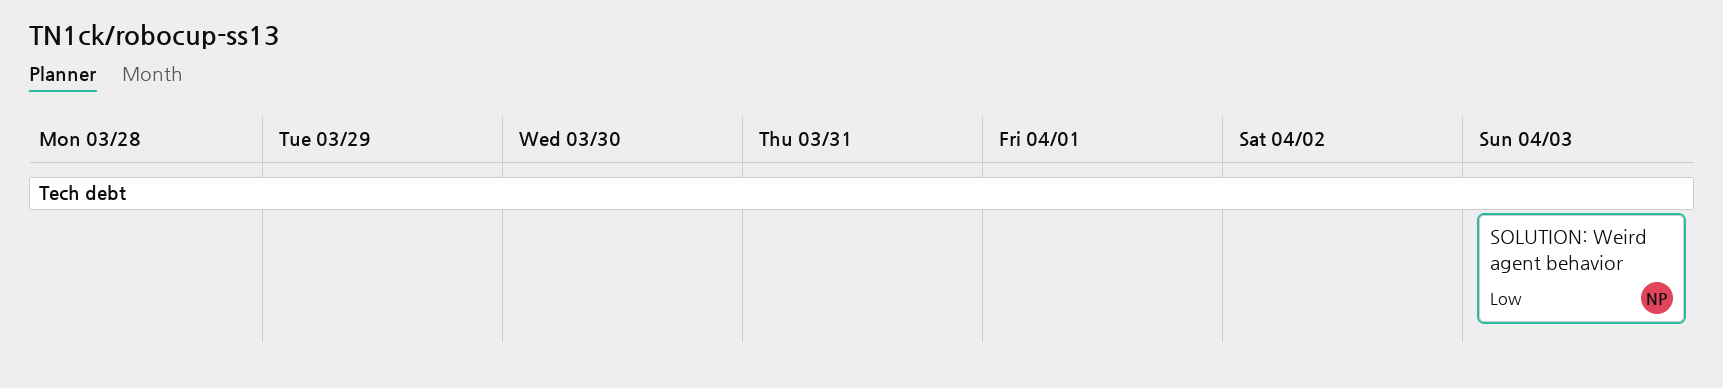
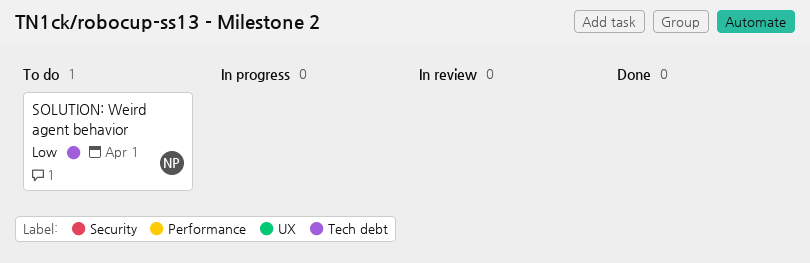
SOLUTION: Weird agent behavior, due: Apr 3 -> Apr 1

